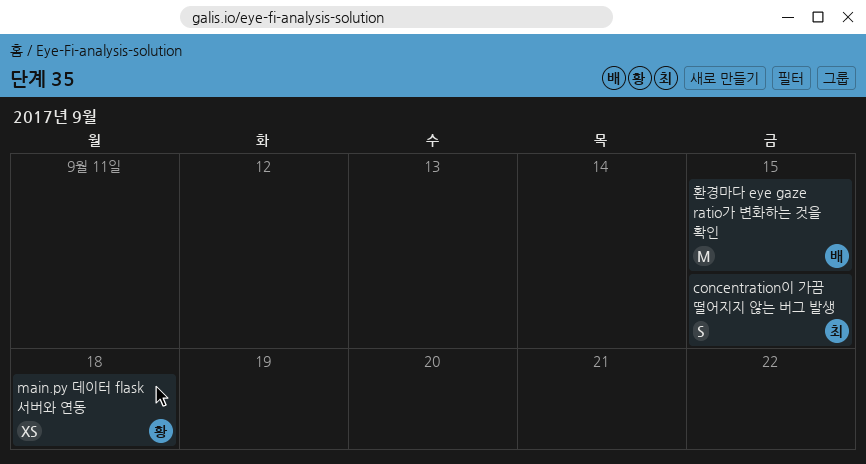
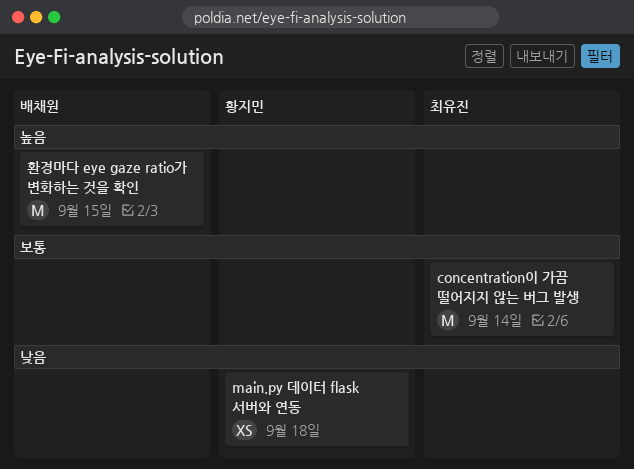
concentration이 가끔 떨어지지 않는 버그 발생, estimate: S -> M
concentration이 가끔 떨어지지 않는 버그 발생, due: Sep 15 -> Sep 14

